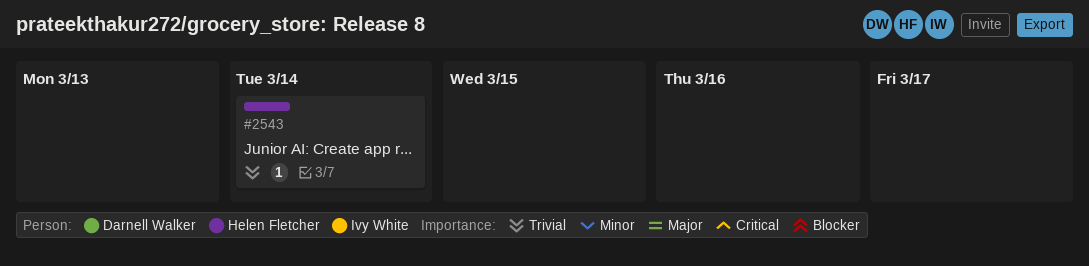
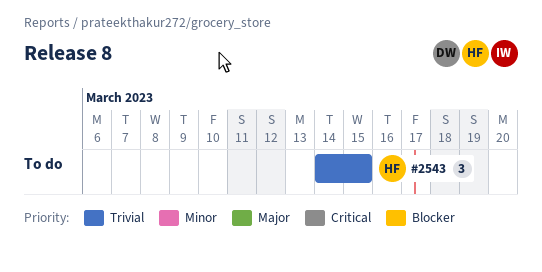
#2543, estimate: 1 -> 3
#2543, due: Mar 14 -> Mar 15

